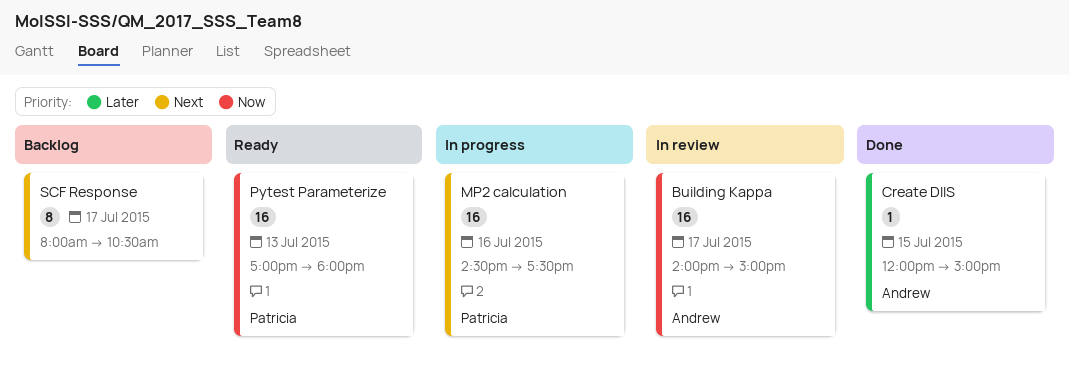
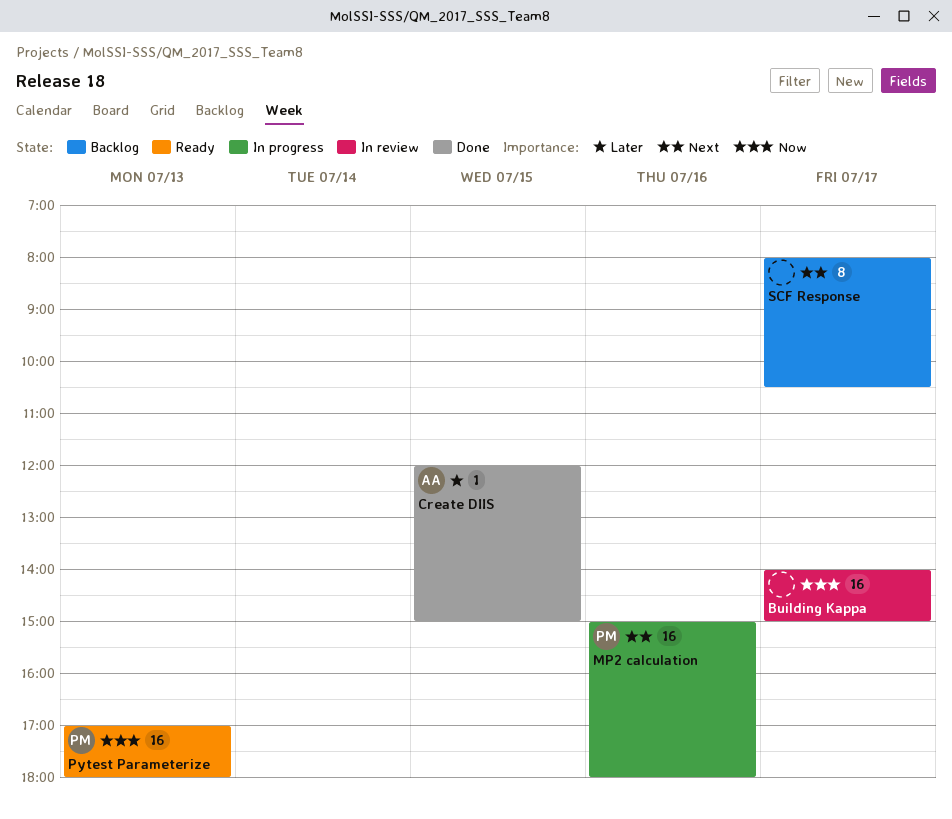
Building Kappa, owner: Andrew -> none
MP2 calculation, begins: 14:30 -> 15:00
MP2 calculation, ends: 17:30 -> 18:00

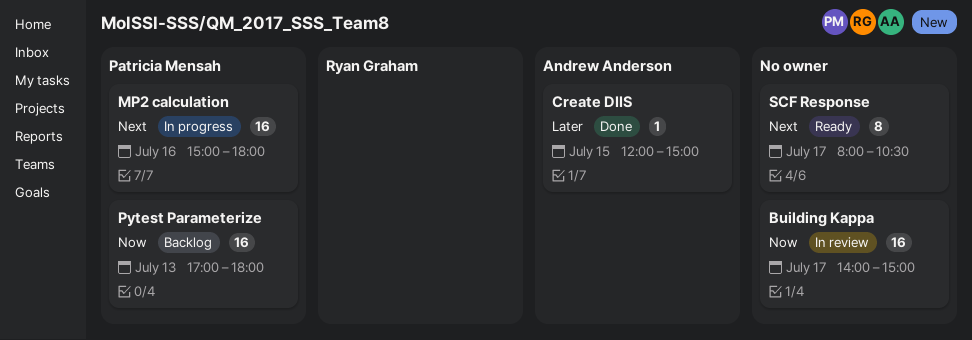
Pytest Parameterize, status: Ready -> Backlog
SCF Response, status: Backlog -> Ready

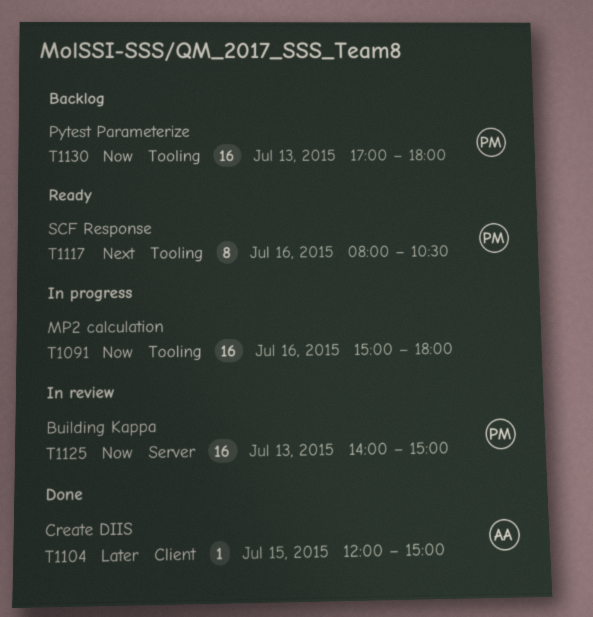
Building Kappa, owner: none -> Patricia Mensah
Building Kappa, day: Jul 17 -> Jul 13
MP2 calculation, owner: Patricia Mensah -> none
MP2 calculation, priority: Next -> Now
SCF Response, owner: none -> Patricia Mensah
SCF Response, day: Jul 17 -> Jul 16

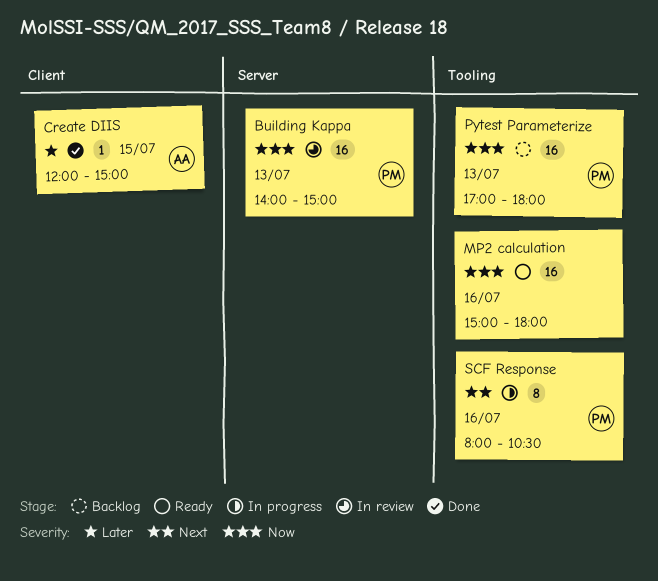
MP2 calculation, status: In progress -> Ready
SCF Response, status: Ready -> In progress

